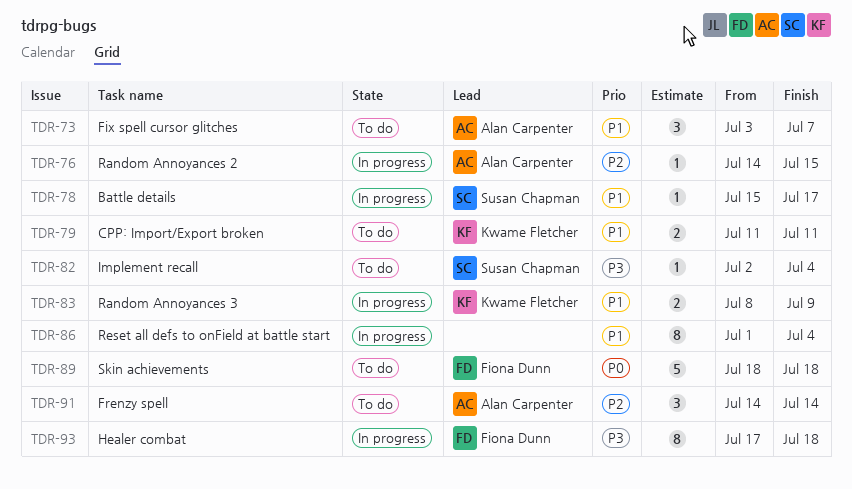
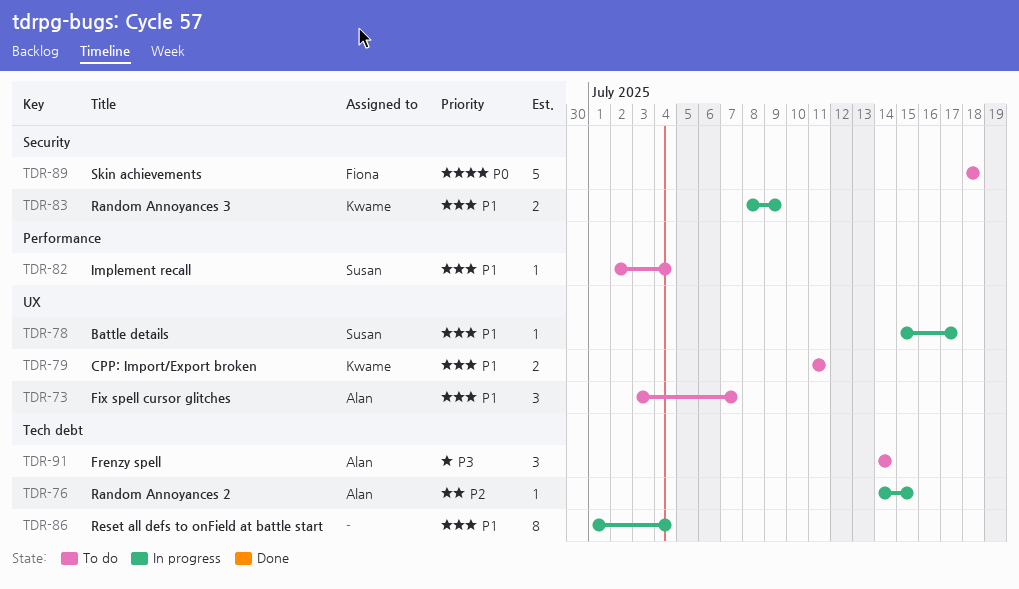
TDR-82, priority: P3 -> P1
TDR-91, priority: P2 -> P3
TDR-93: present -> none

